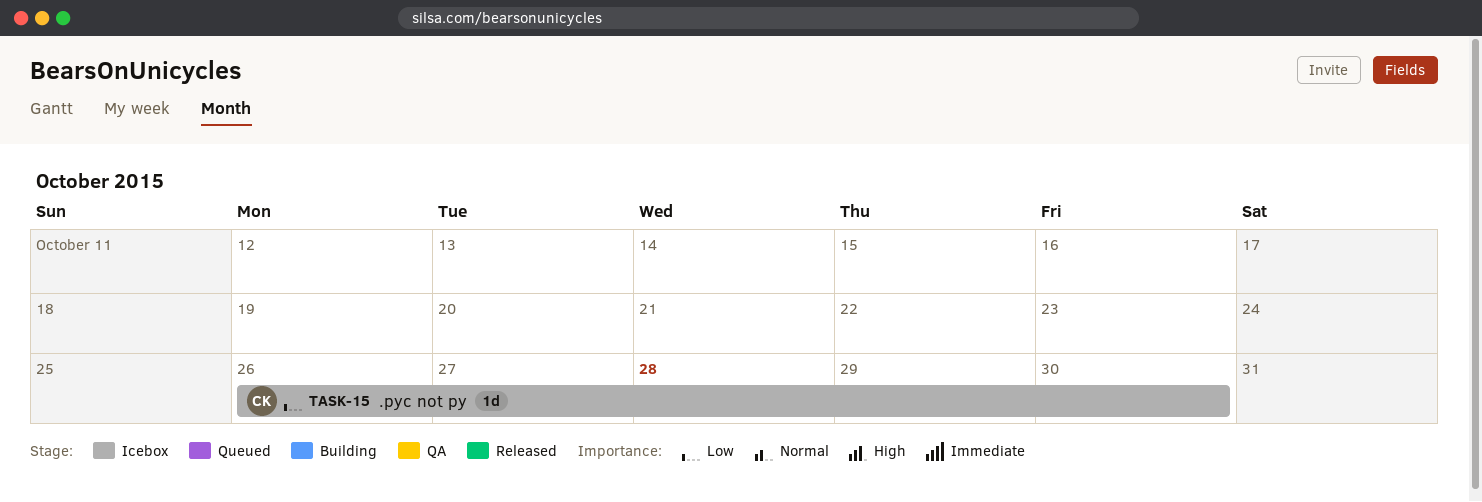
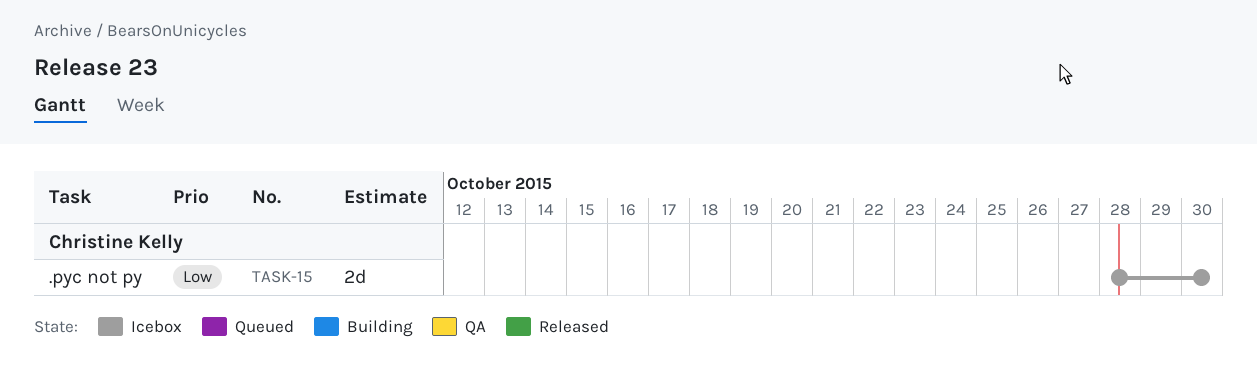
TASK-15, estimate: 1d -> 2d
TASK-15, start: Oct 26 -> Oct 28

